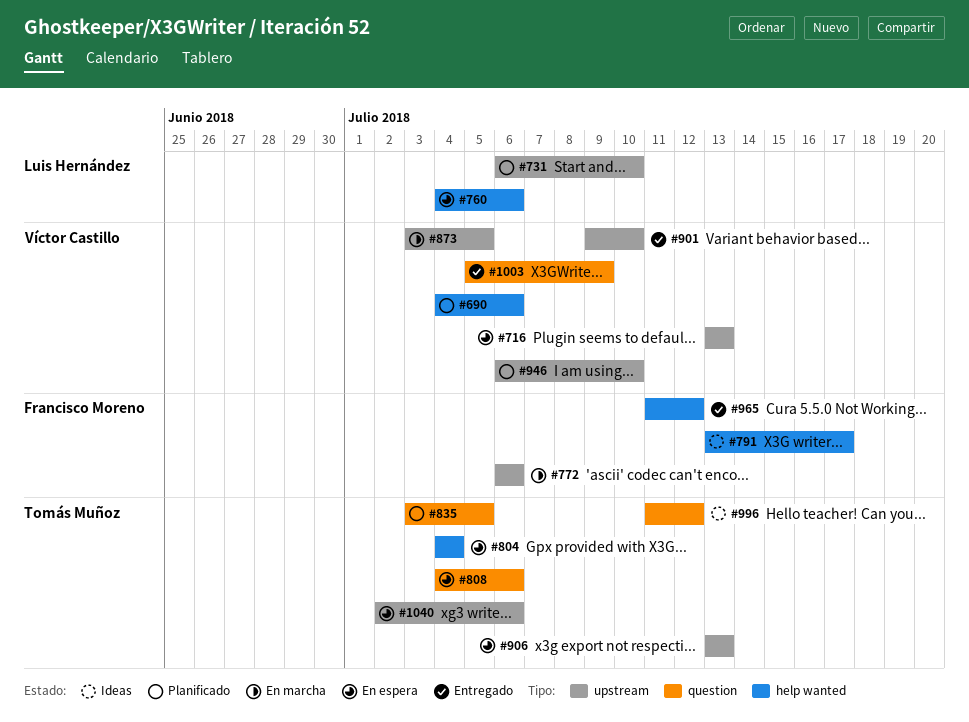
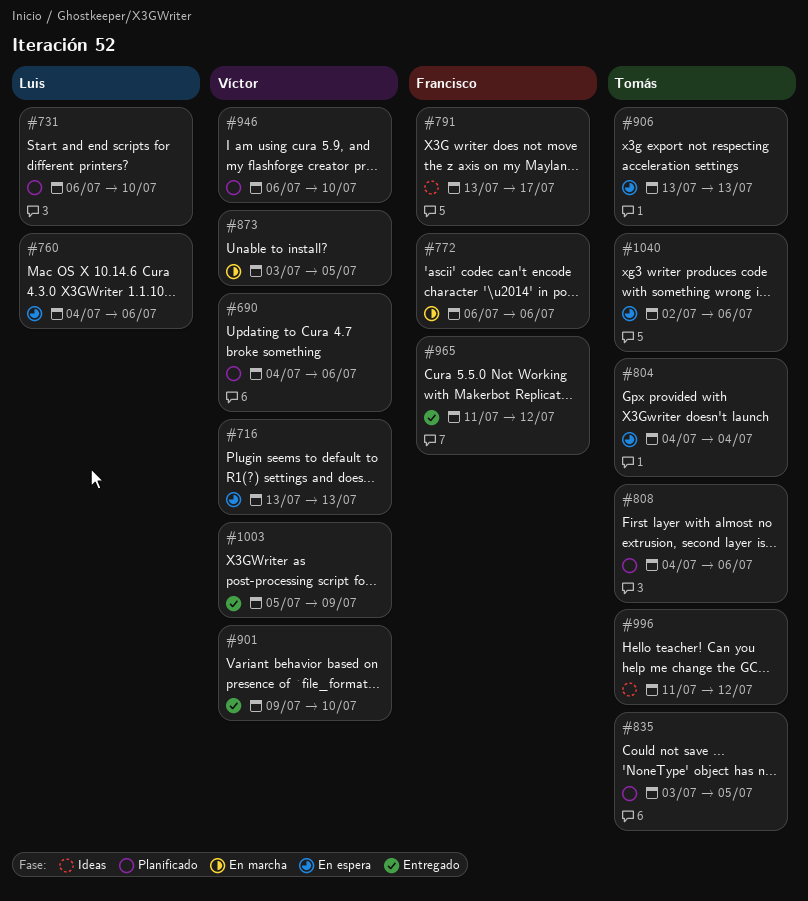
#808, status: En espera -> Planificado

